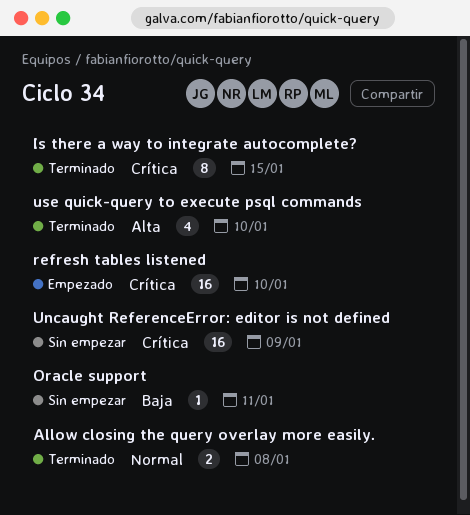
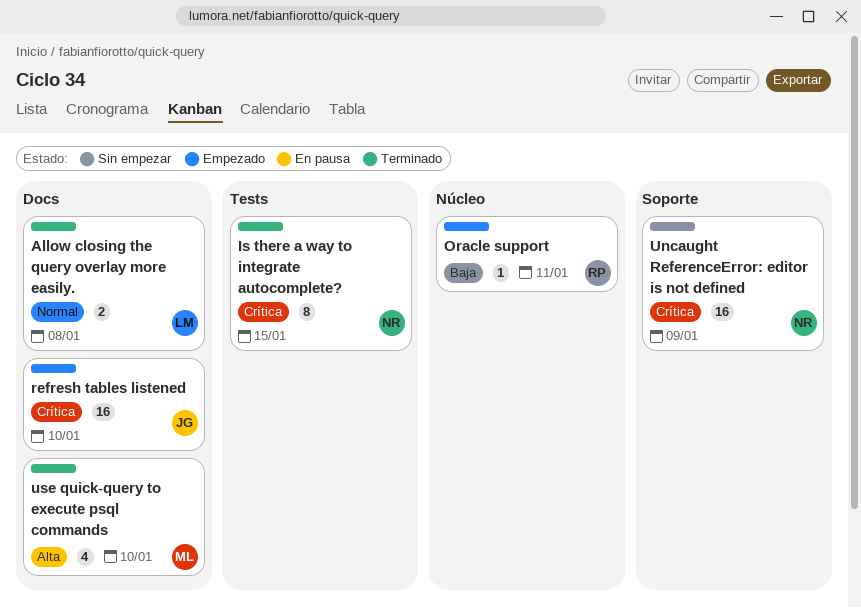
Oracle support, status: Sin empezar -> Empezado

